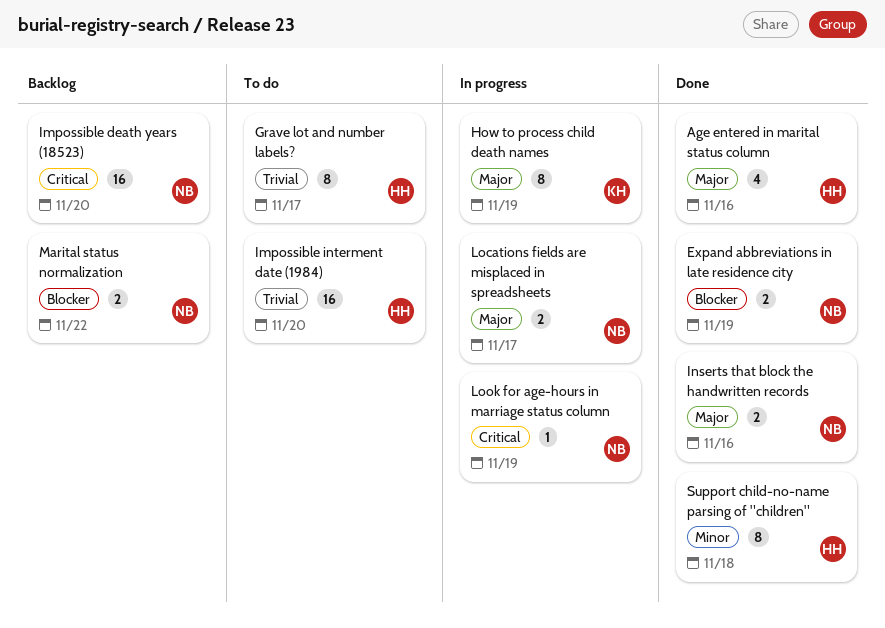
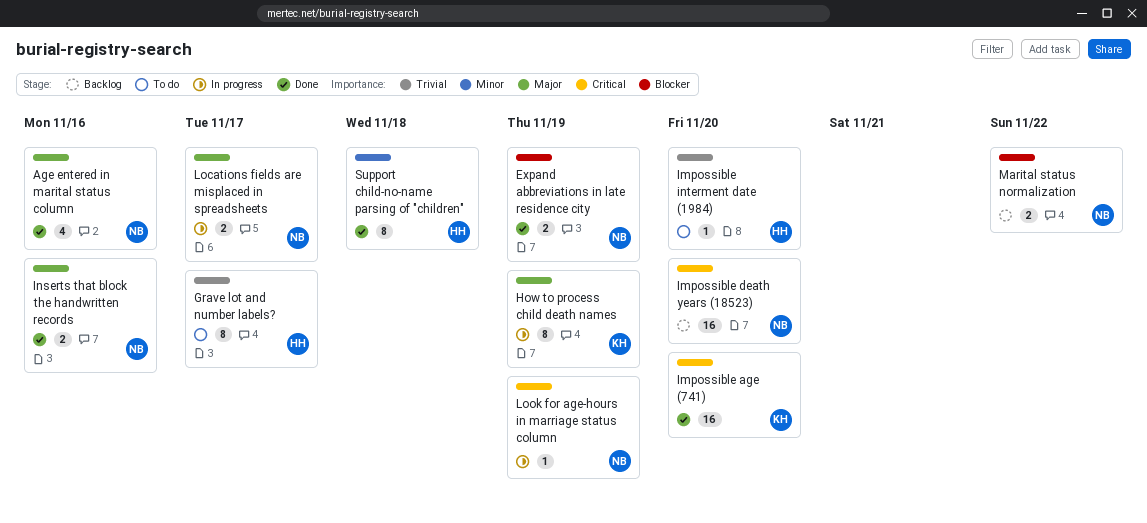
Age entered in marital status column, owner: HH -> NB
Impossible age (741): none -> present
Impossible interment date (1984), estimate: 16 -> 1

